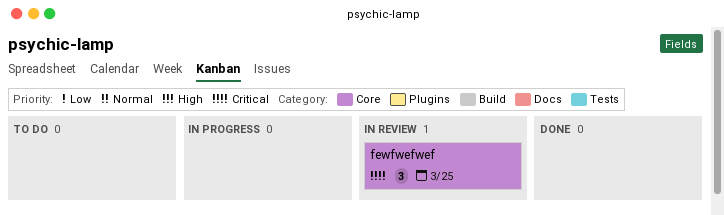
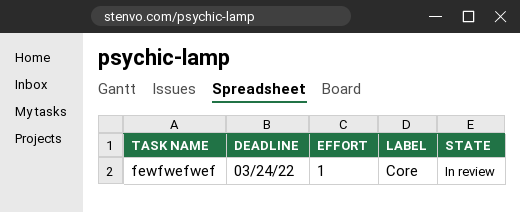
fewfwefwef, estimate: 3 -> 1
fewfwefwef, due: Mar 25 -> Mar 24

